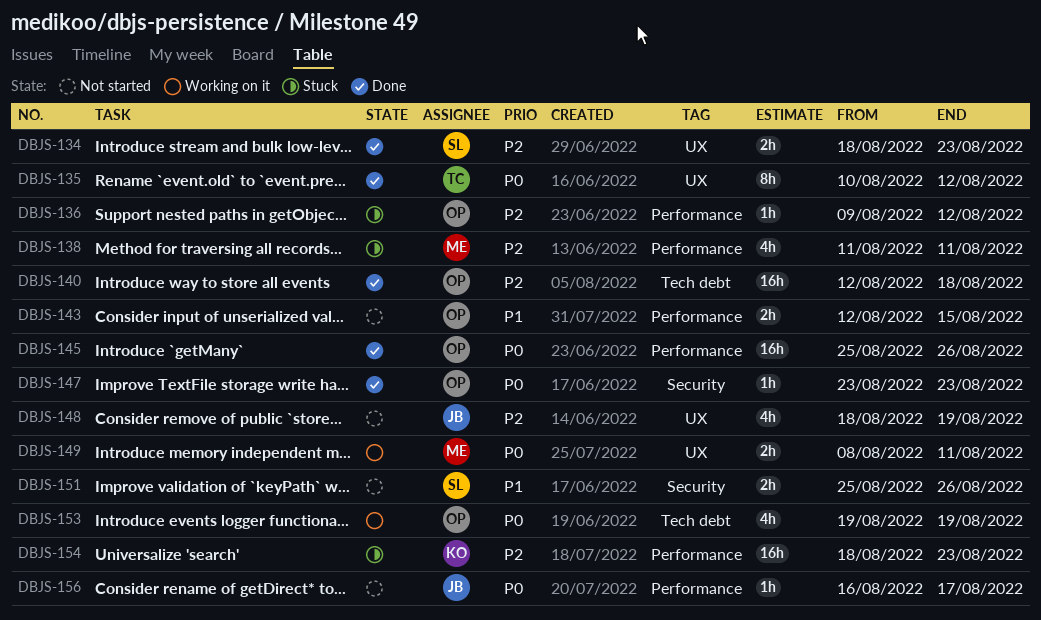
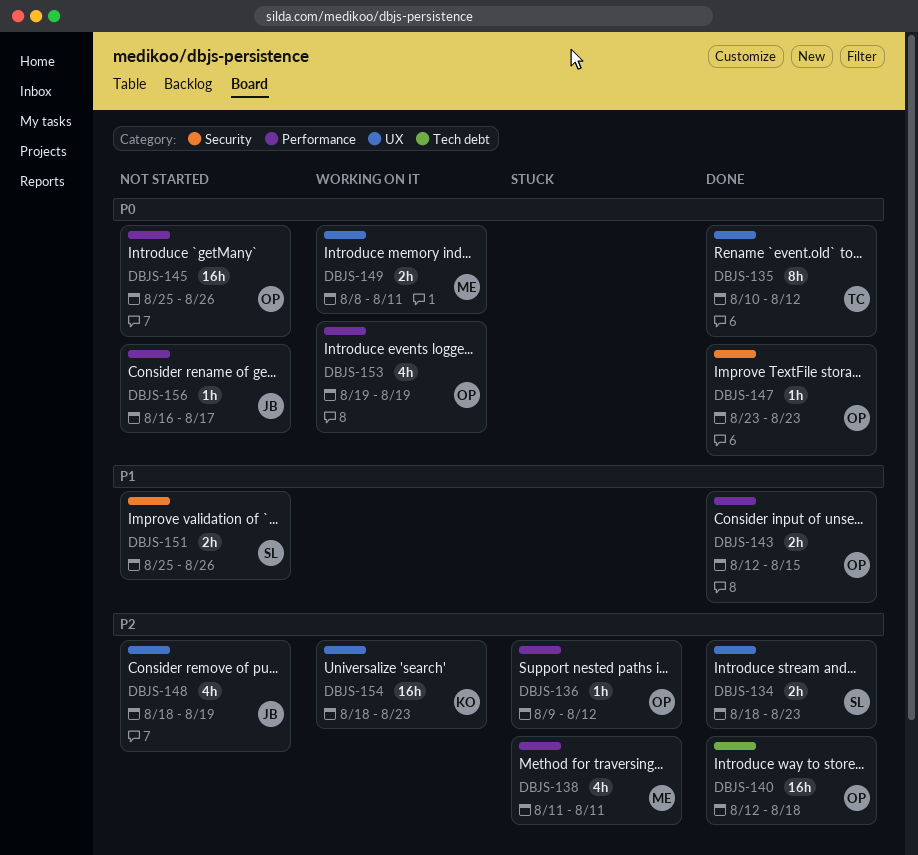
DBJS-143, status: Not started -> Done
DBJS-145, status: Done -> Not started
DBJS-153, label: Tech debt -> Performance
DBJS-154, status: Stuck -> Working on it
DBJS-154, label: Performance -> UX

